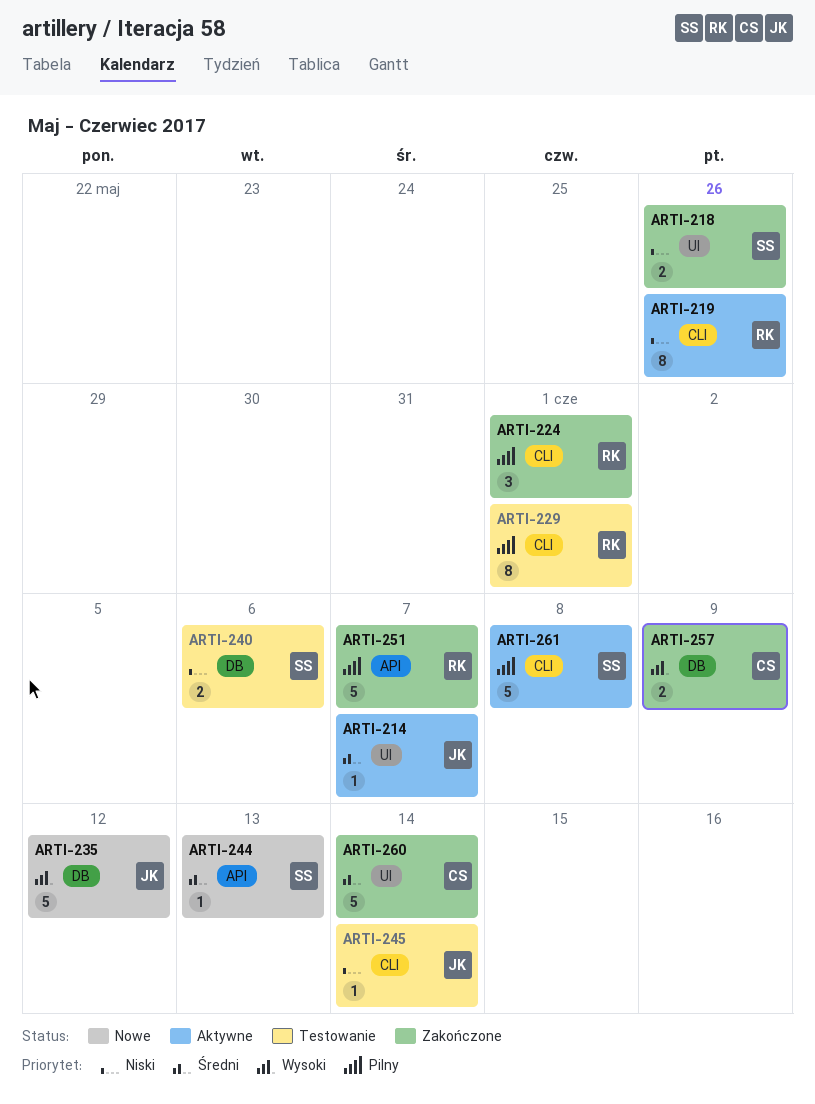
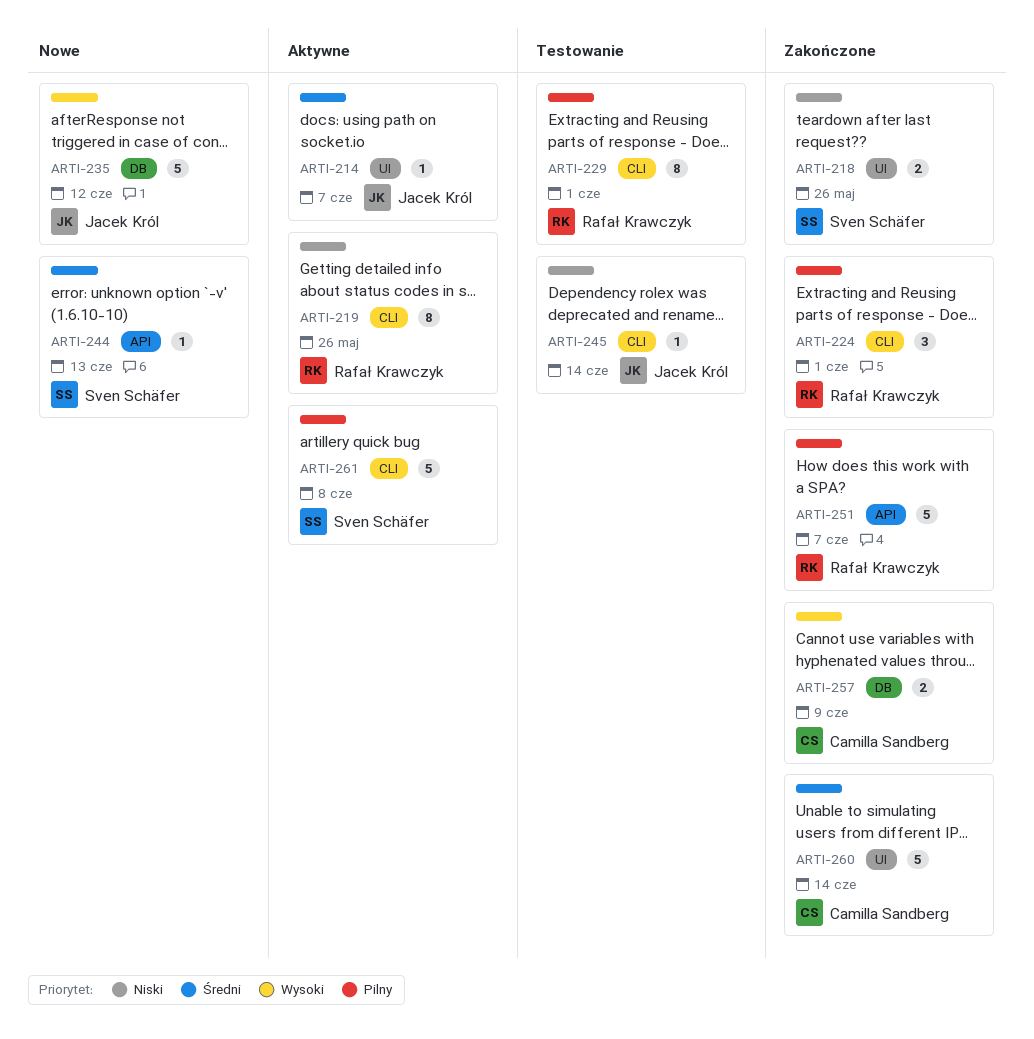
ARTI-240: present -> none

